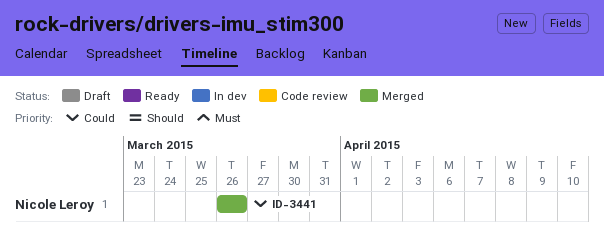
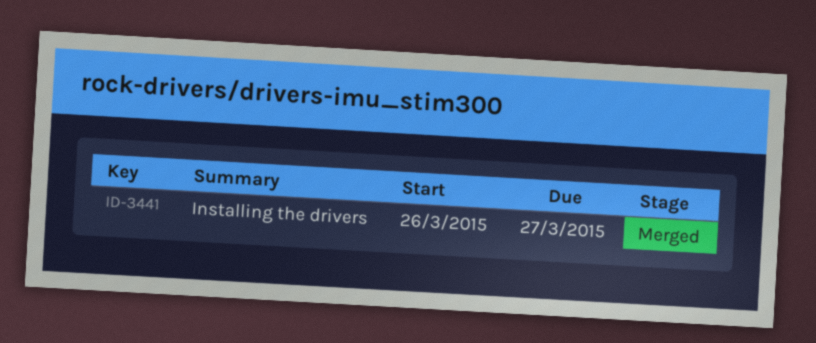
ID-3441, due: Mar 26 -> Mar 27

